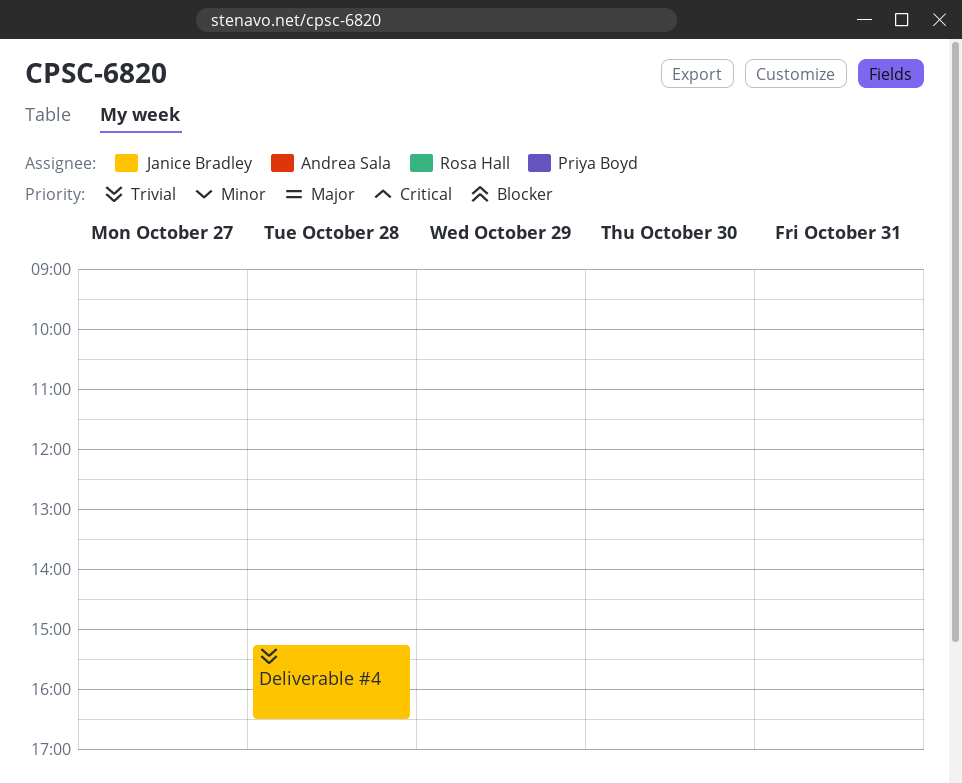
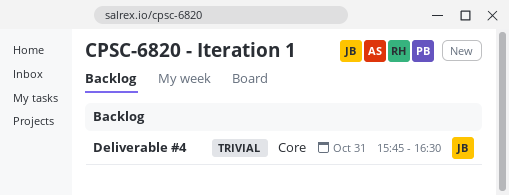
Deliverable #4, day: Oct 28 -> Oct 31
Deliverable #4, begins: 15:15 -> 15:45

